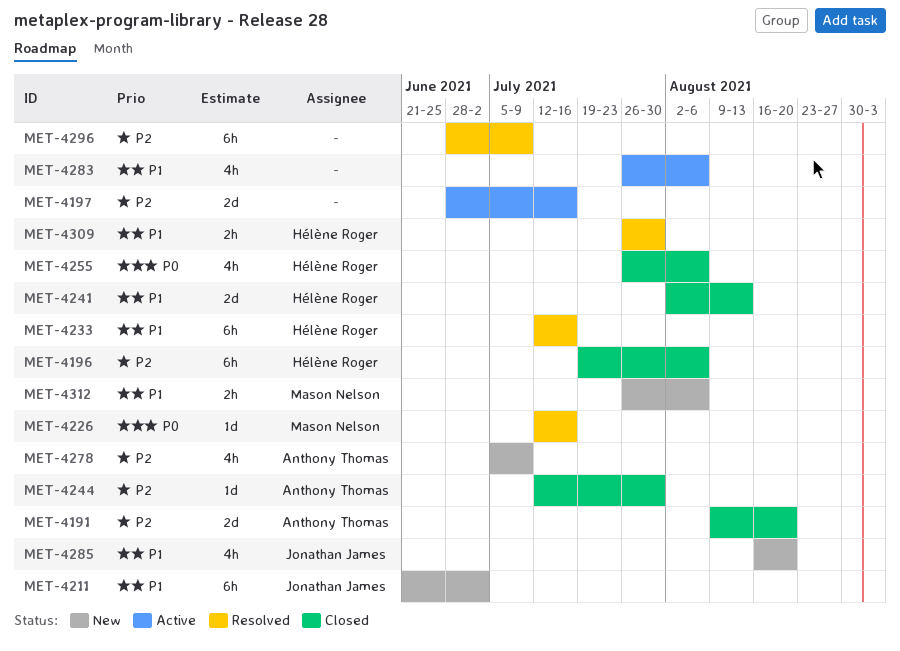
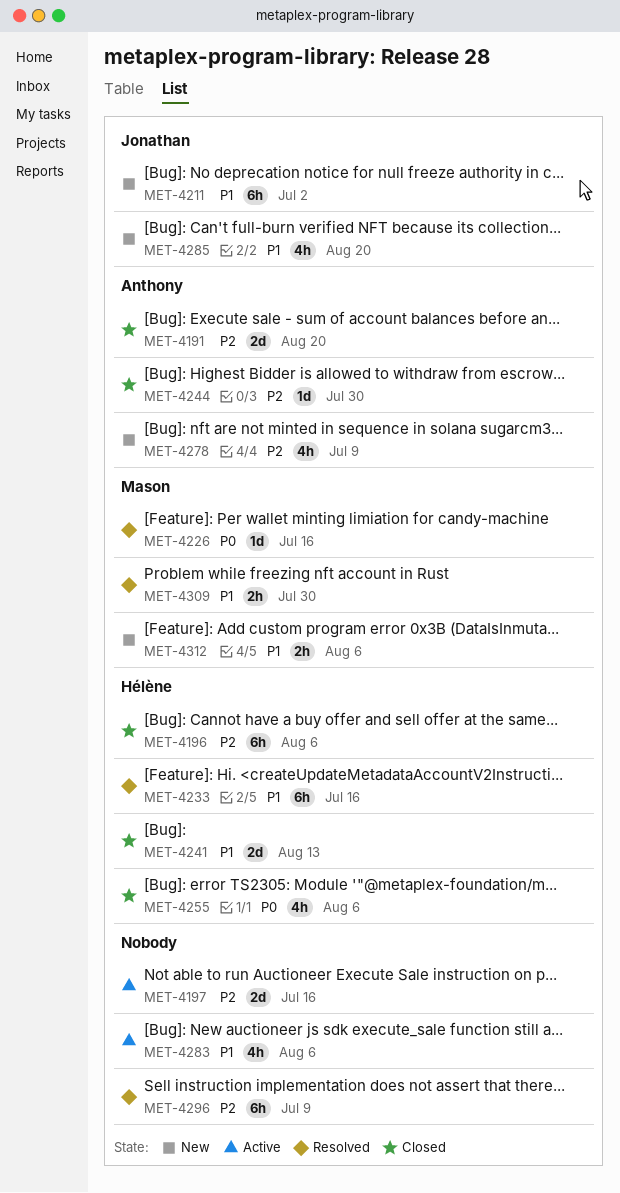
MET-4309, owner: Hélène Roger -> Mason Nelson

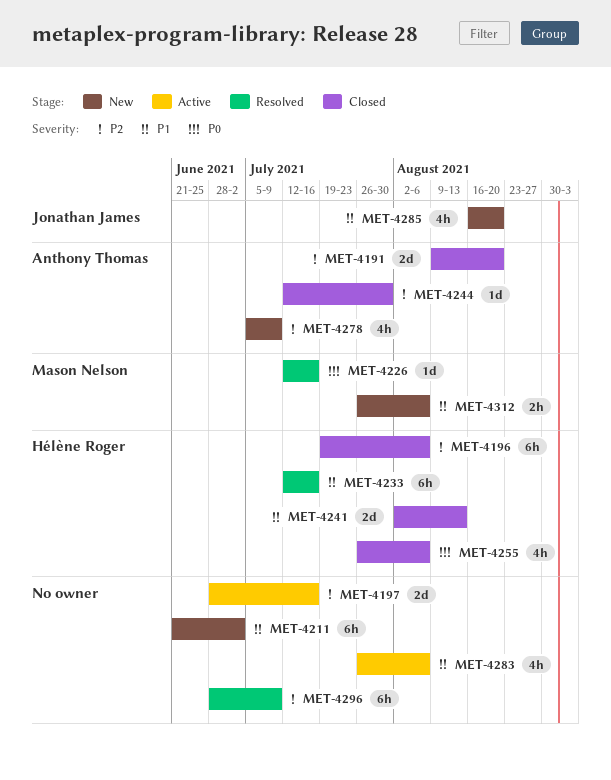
MET-4211, owner: Jonathan James -> none
MET-4309: present -> none

